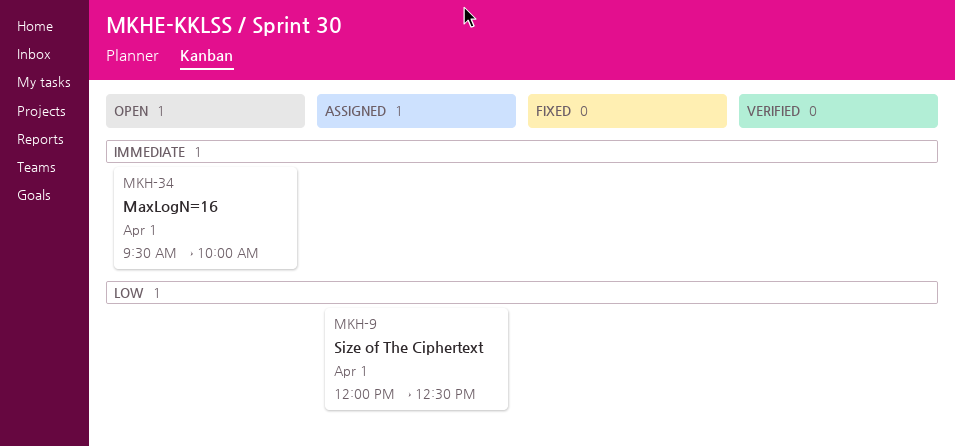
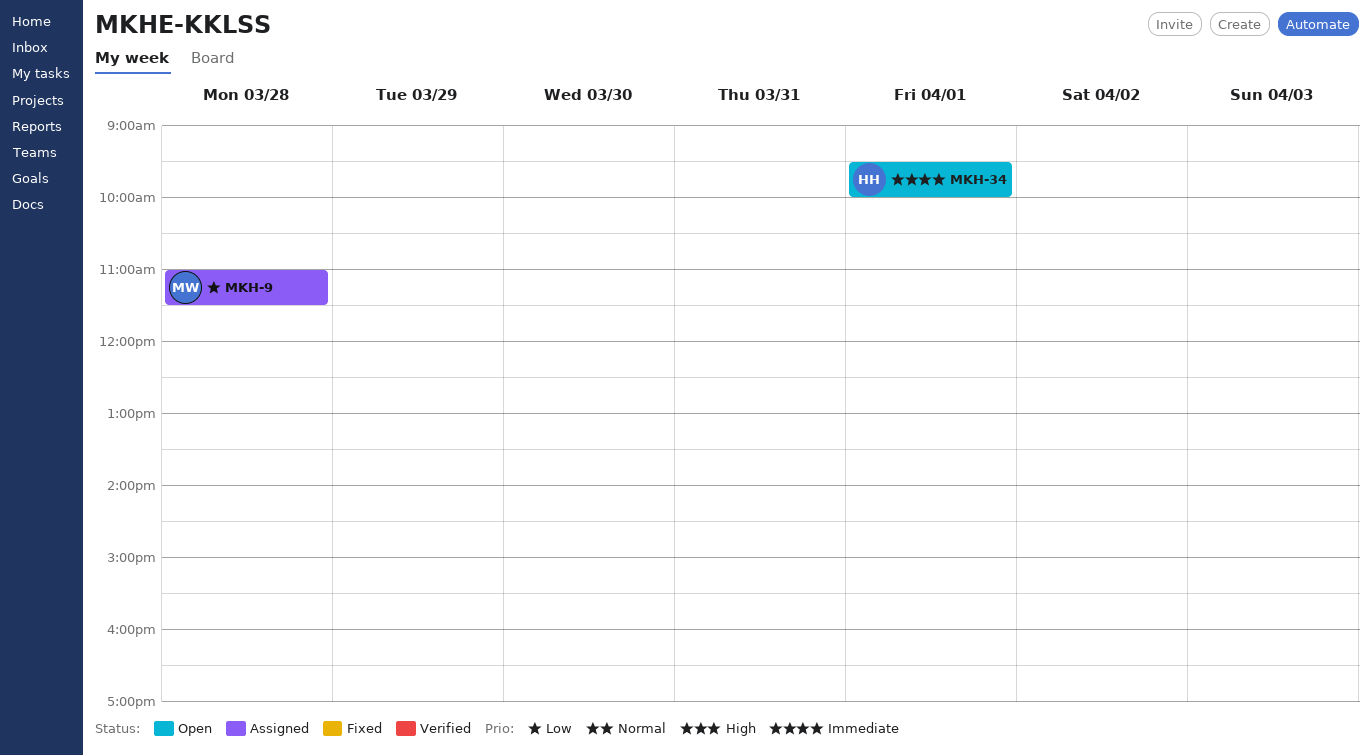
MKH-9, day: Apr 1 -> Mar 28
MKH-9, begins: 12:00 -> 11:00
MKH-9, ends: 12:30 -> 11:30

